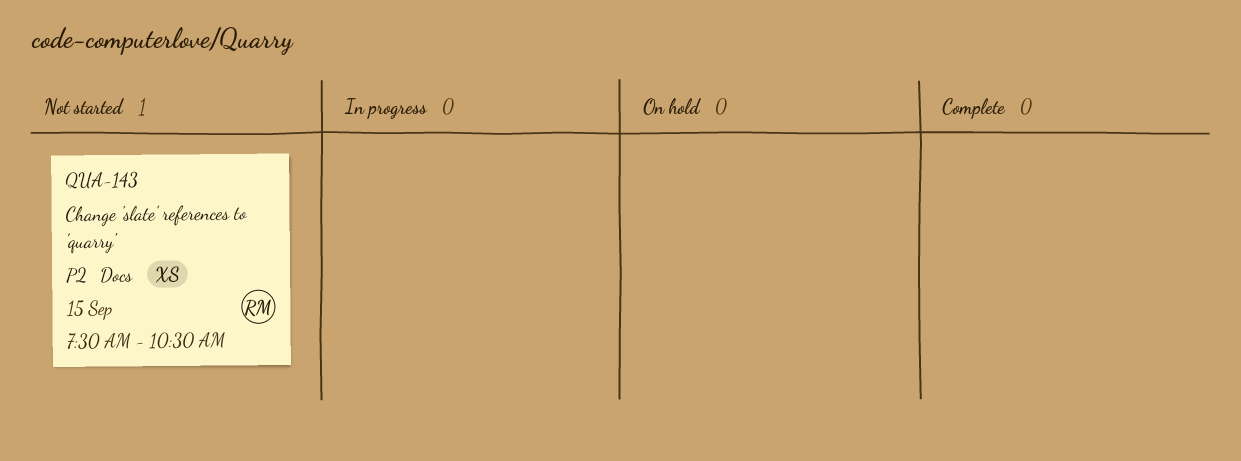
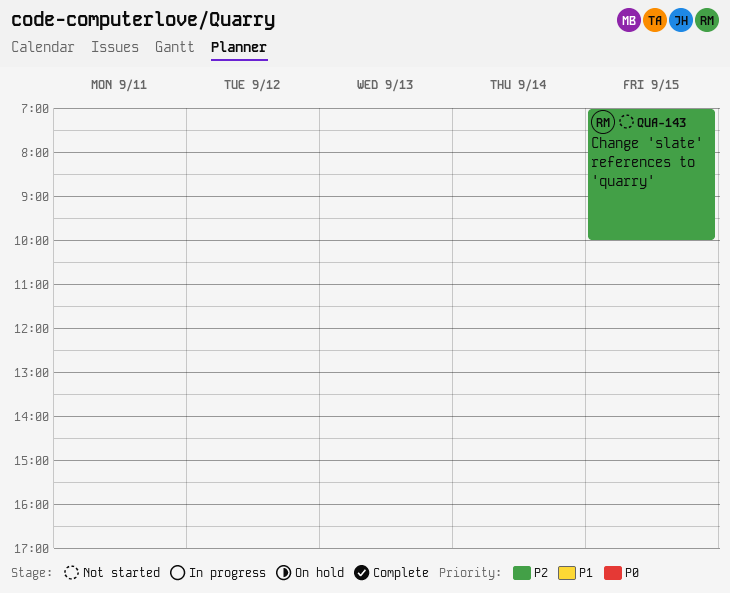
QUA-143, begins: 07:30 -> 07:00
QUA-143, ends: 10:30 -> 10:00

